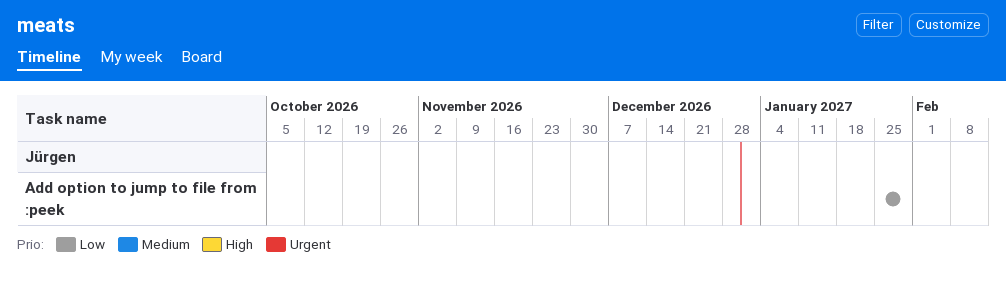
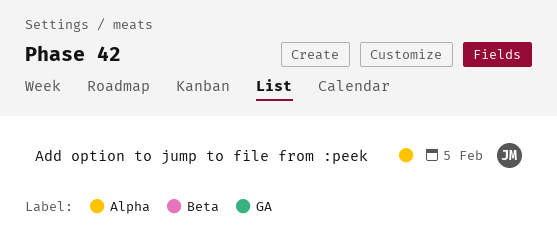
Add option to jump to file from :peek, due: Jan 29 -> Feb 5

